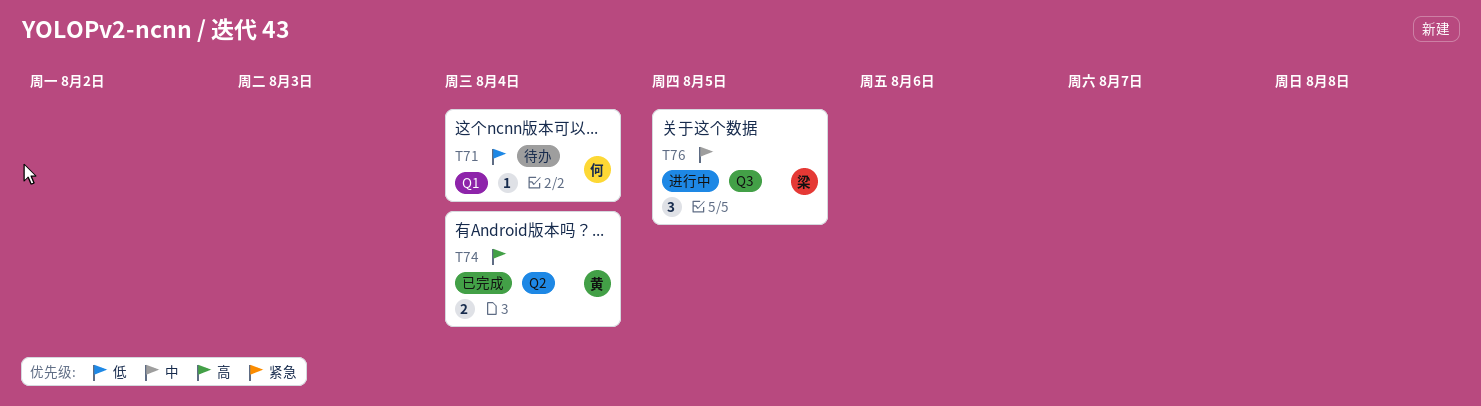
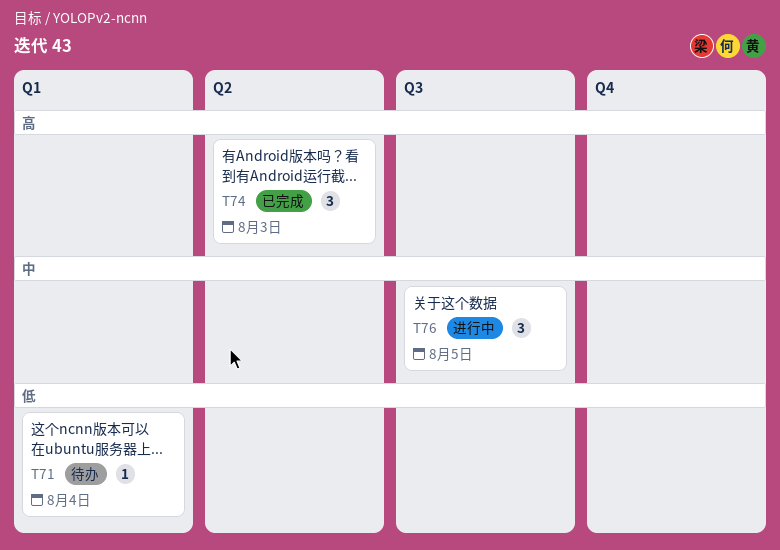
T74, estimate: 2 -> 3
T74, due: Aug 4 -> Aug 3

